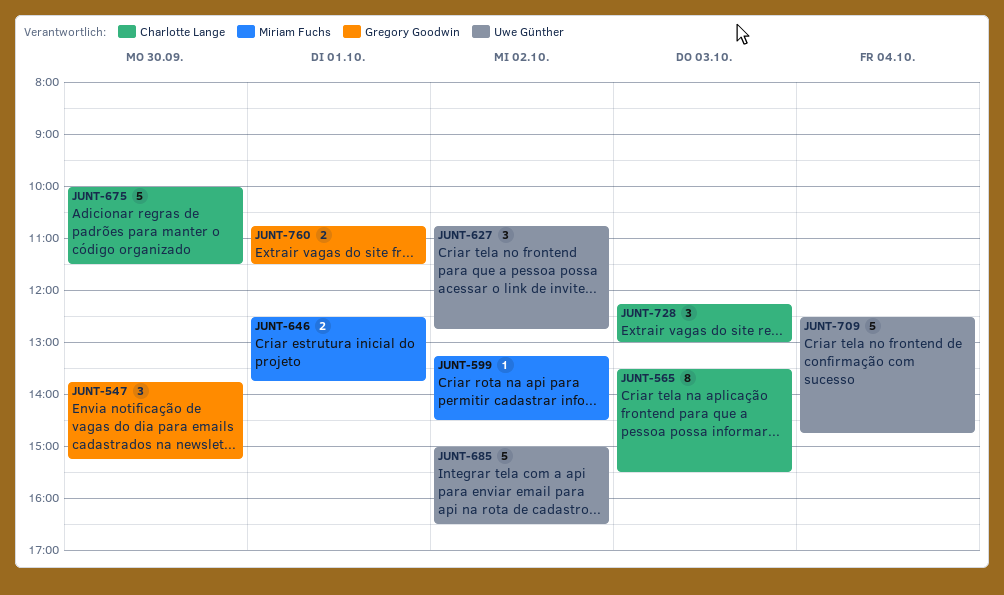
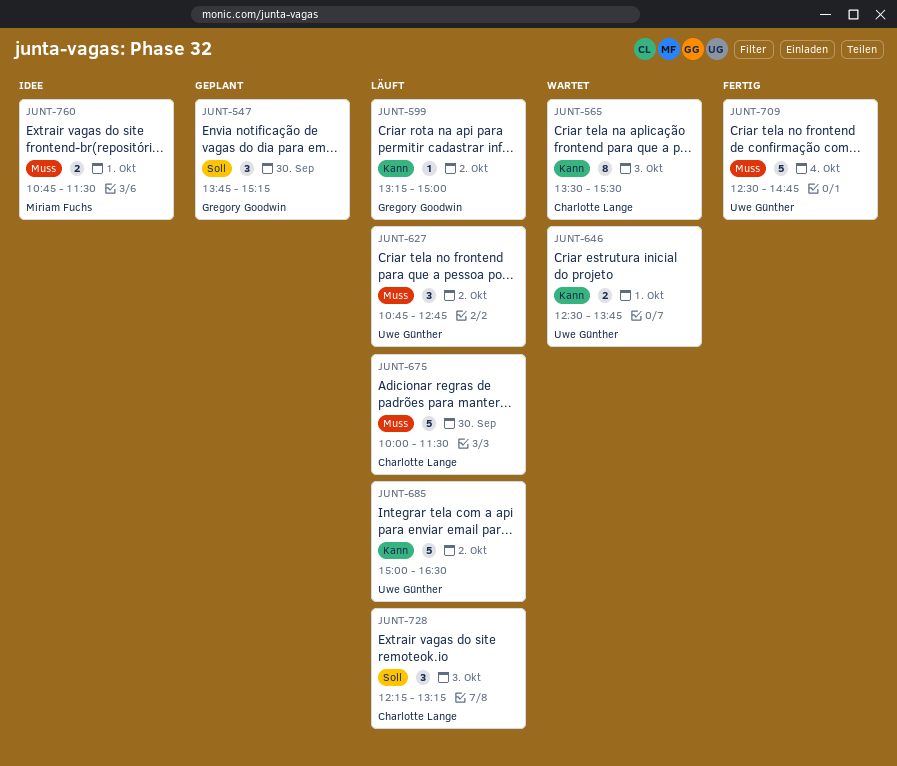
JUNT-599, owner: Miriam Fuchs -> Gregory Goodwin
JUNT-599, ends: 14:30 -> 15:00
JUNT-646, owner: Miriam Fuchs -> Uwe Günther
JUNT-728, ends: 13:00 -> 13:15
JUNT-760, owner: Gregory Goodwin -> Miriam Fuchs

